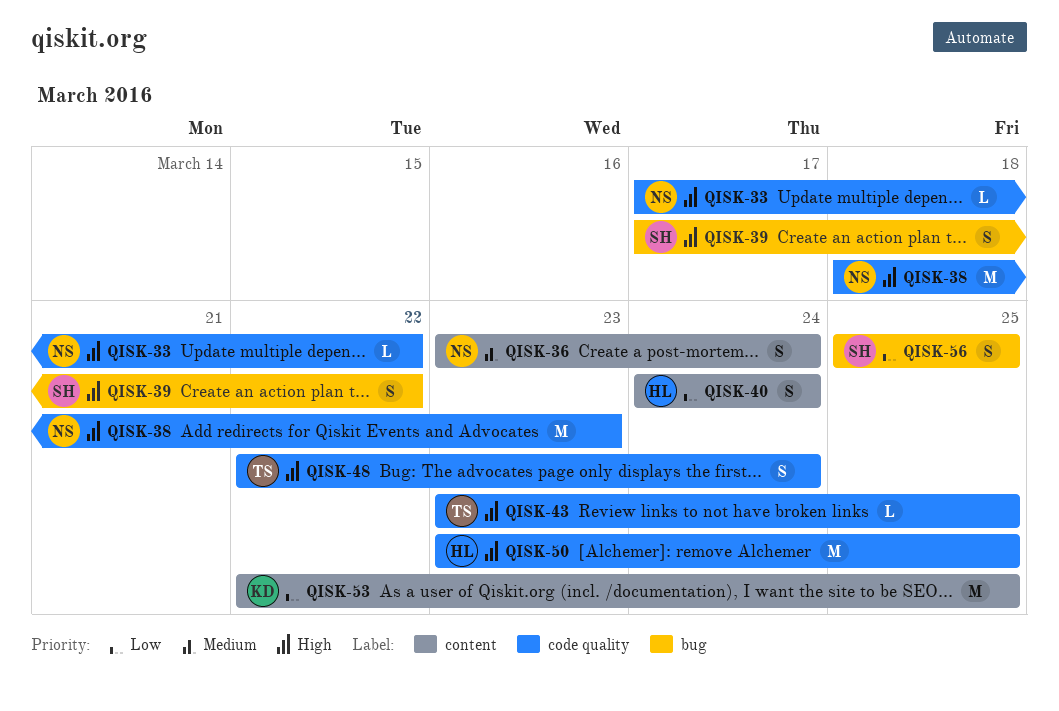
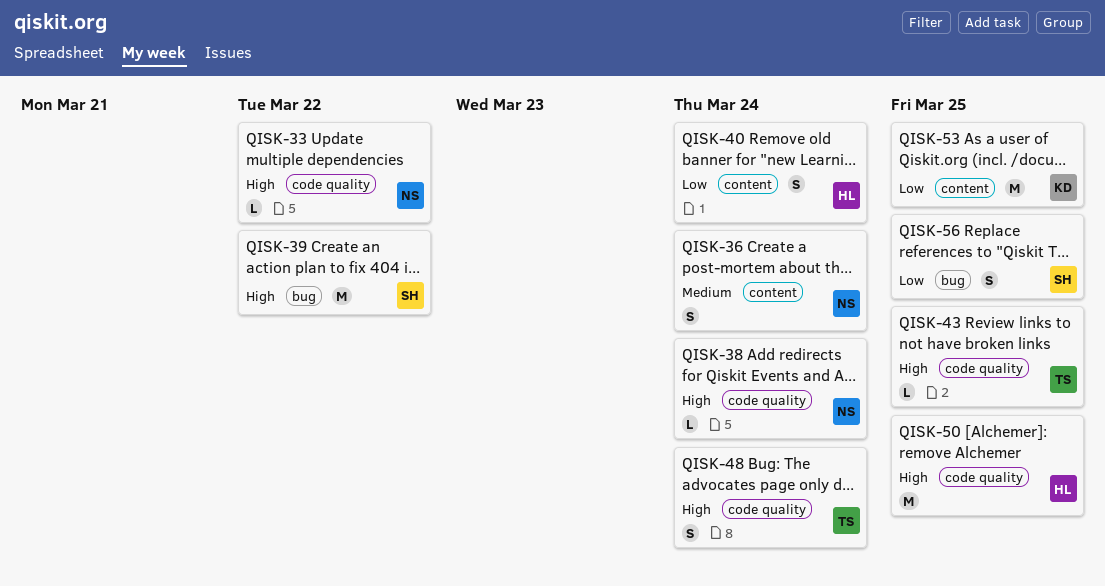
QISK-38, estimate: M -> L
QISK-38, due: Mar 23 -> Mar 24
QISK-39, estimate: S -> M

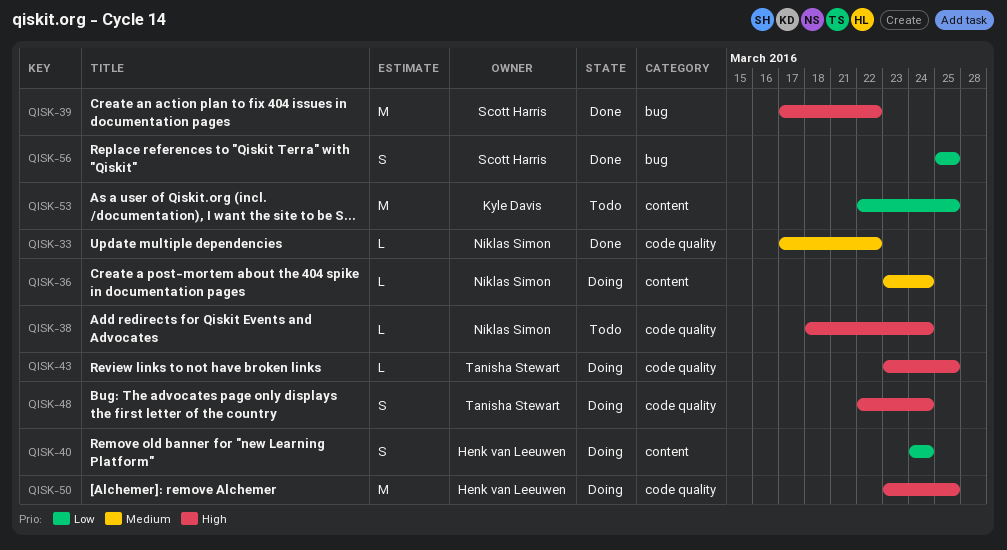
QISK-33, priority: High -> Medium
QISK-36, estimate: S -> L

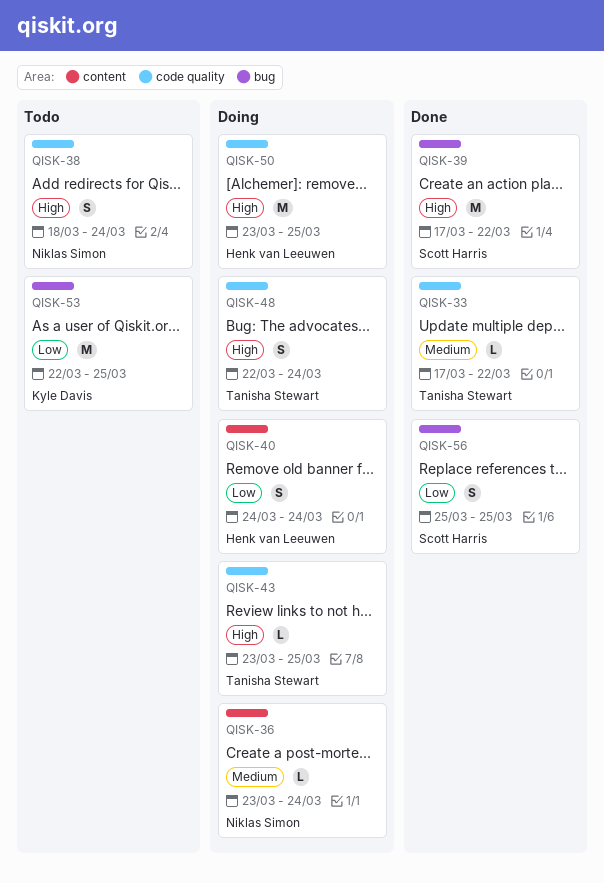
QISK-33, owner: Niklas Simon -> Tanisha Stewart
QISK-38, estimate: L -> S
QISK-53, label: content -> bug

